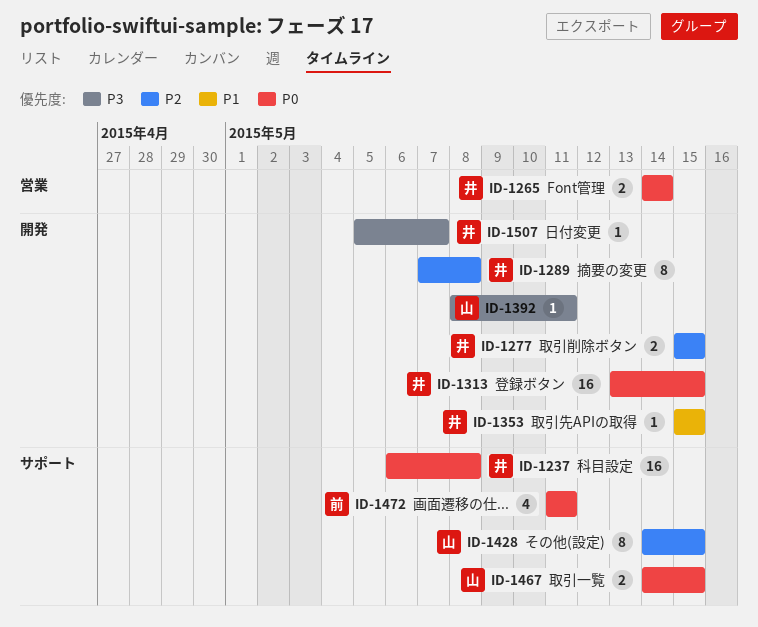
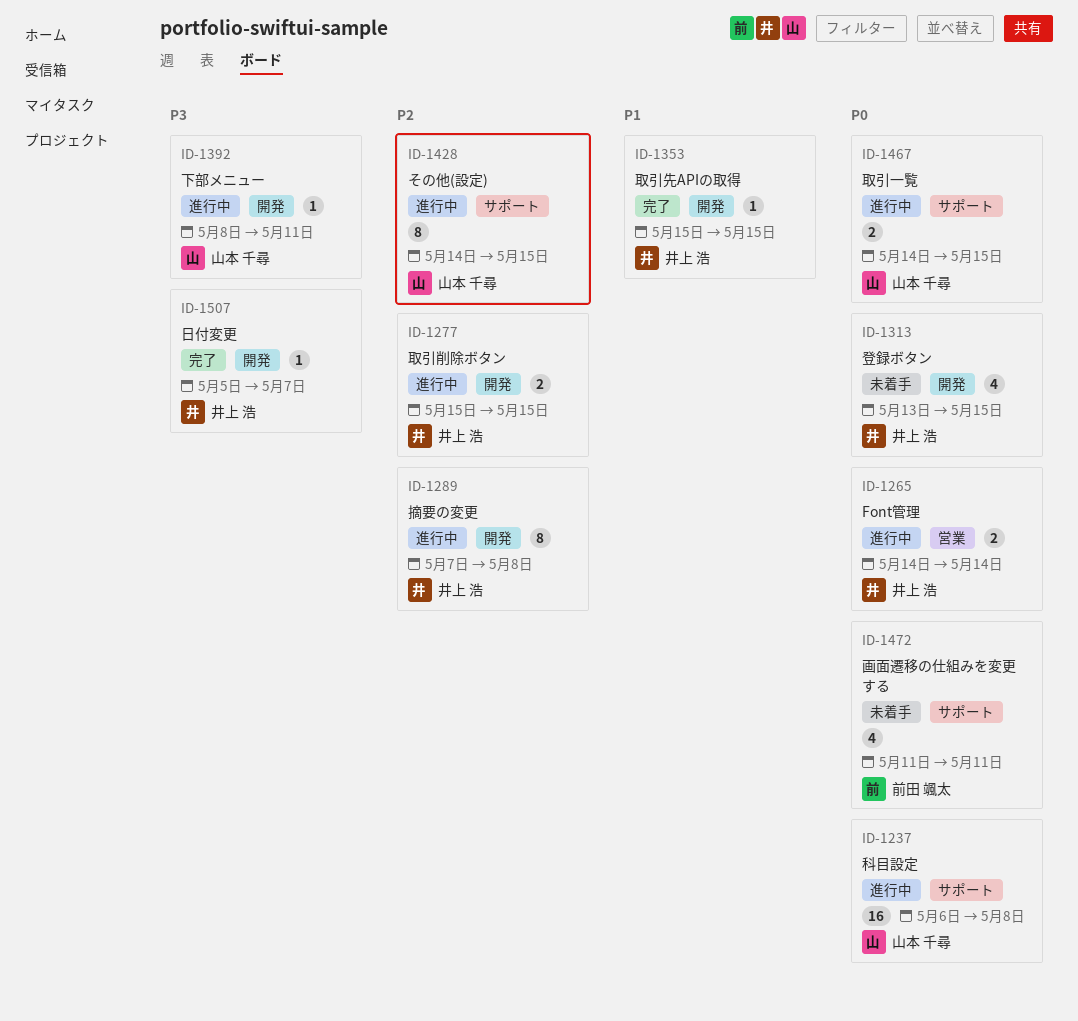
ID-1237, owner: 井上 浩 -> 山本 千尋
ID-1313, estimate: 16 -> 4

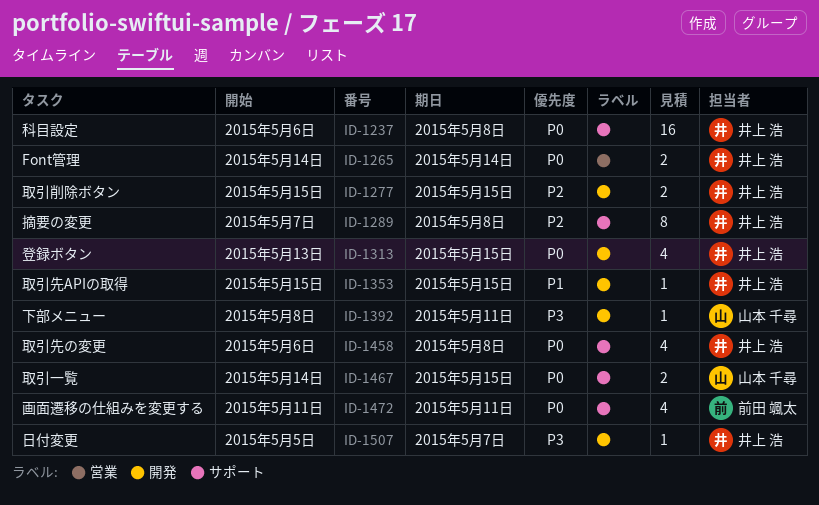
ID-1237, owner: 山本 千尋 -> 井上 浩
ID-1289, label: 開発 -> サポート
ID-1428: present -> none
ID-1458: none -> present

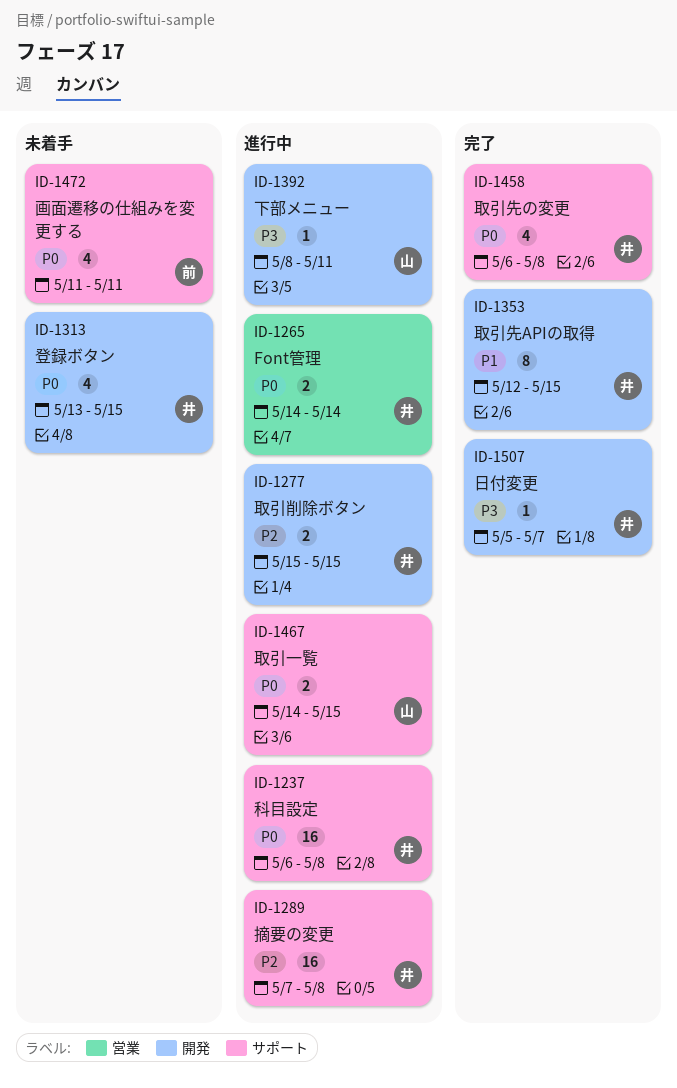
ID-1289, estimate: 8 -> 16
ID-1353, estimate: 1 -> 8
ID-1353, start: May 15 -> May 12

